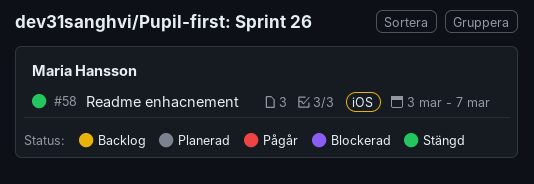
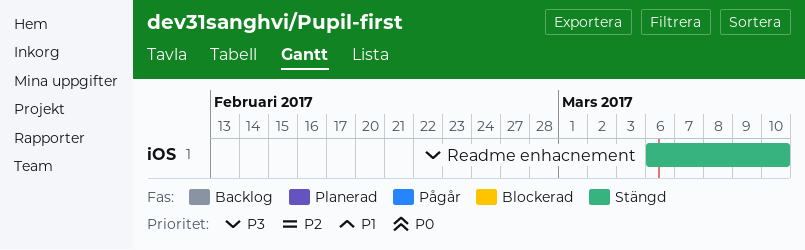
Readme enhacnement, start: Mar 3 -> Mar 6
Readme enhacnement, due: Mar 7 -> Mar 10

